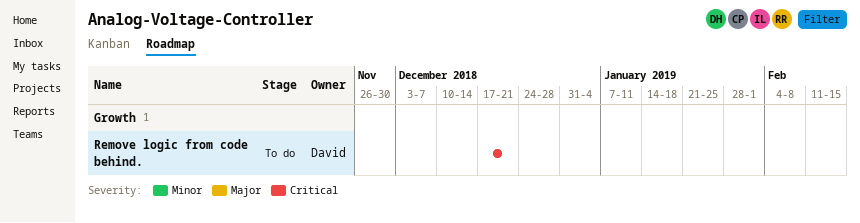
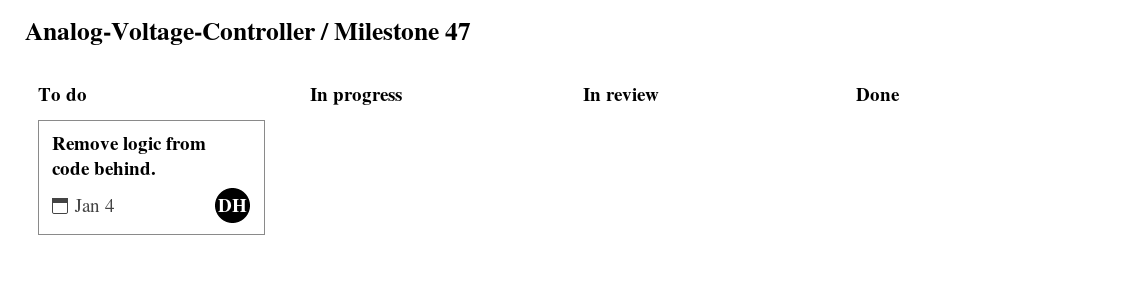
Remove logic from code behind., due: Dec 21 -> Jan 4

